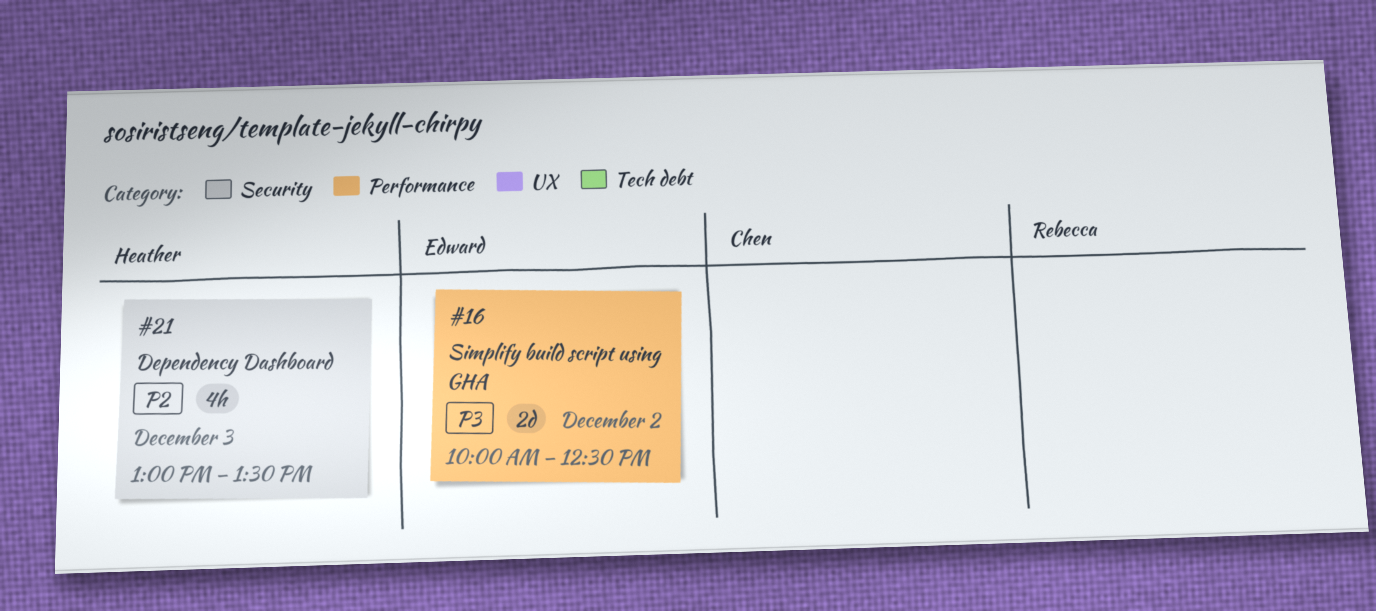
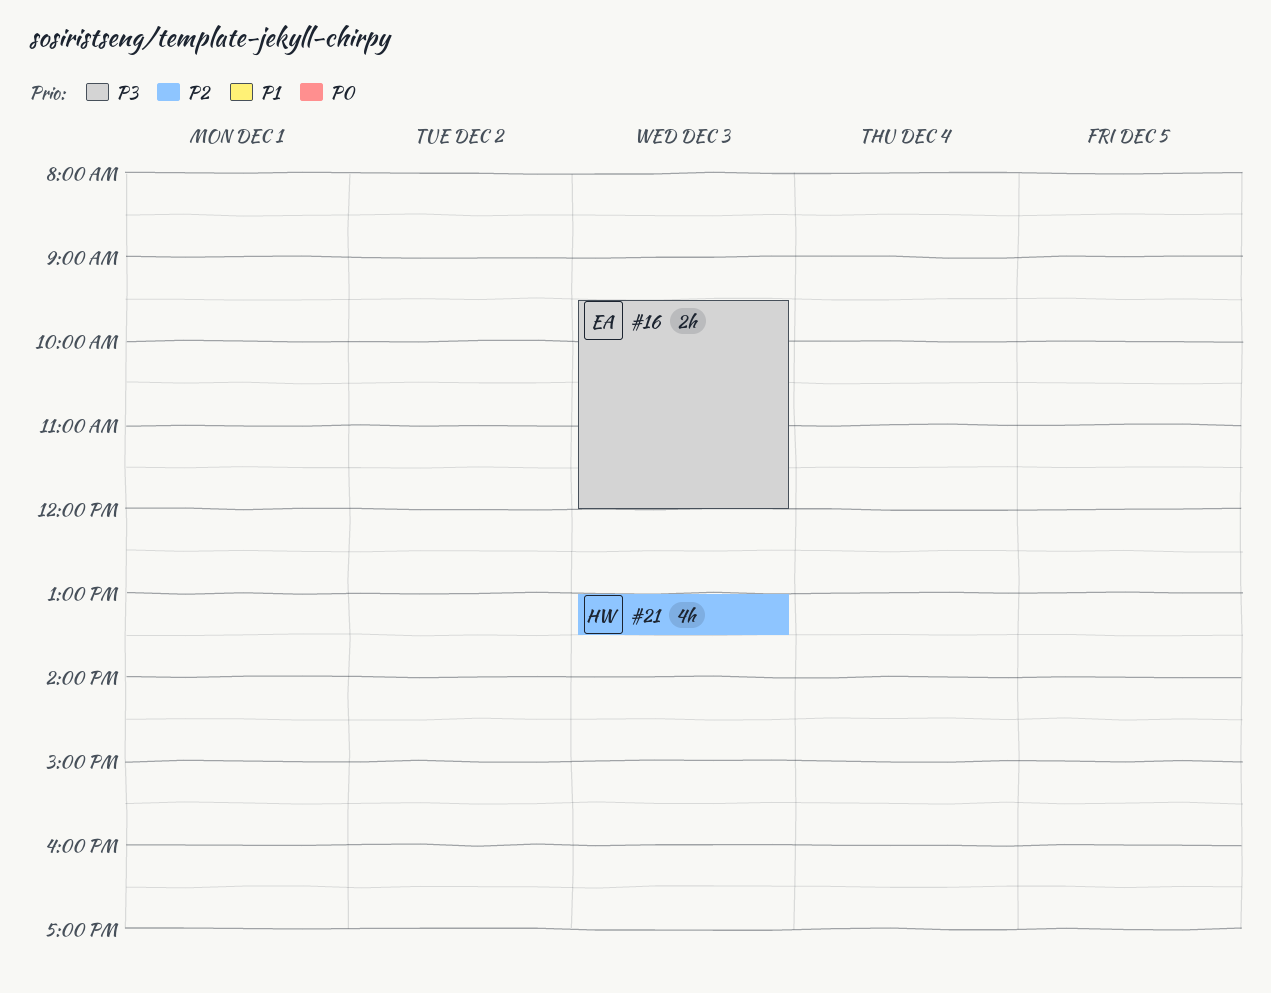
#16, estimate: 2d -> 2h
#16, day: Dec 2 -> Dec 3
#16, begins: 10:00 -> 09:30
#16, ends: 12:30 -> 12:00

